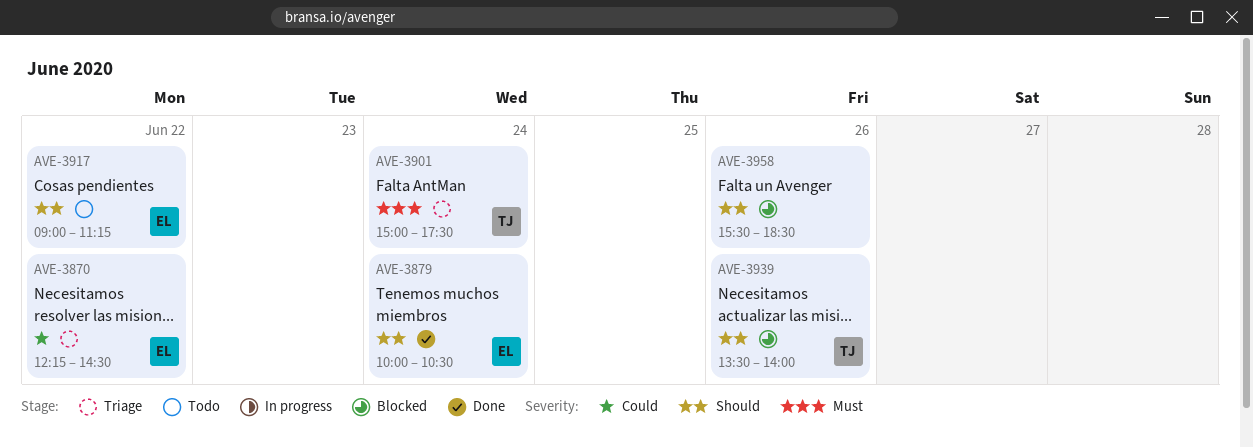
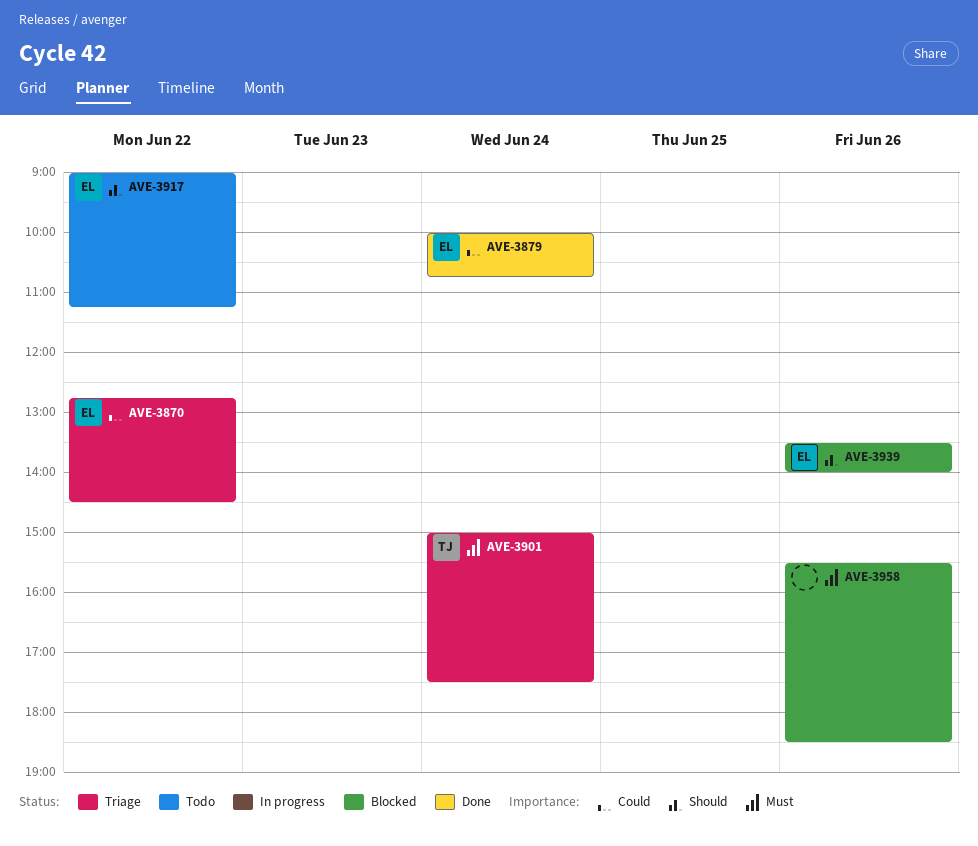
AVE-3870, begins: 12:15 -> 12:45
AVE-3879, priority: Should -> Could
AVE-3879, ends: 10:30 -> 10:45
AVE-3939, owner: TJ -> EL
AVE-3958, priority: Should -> Must

